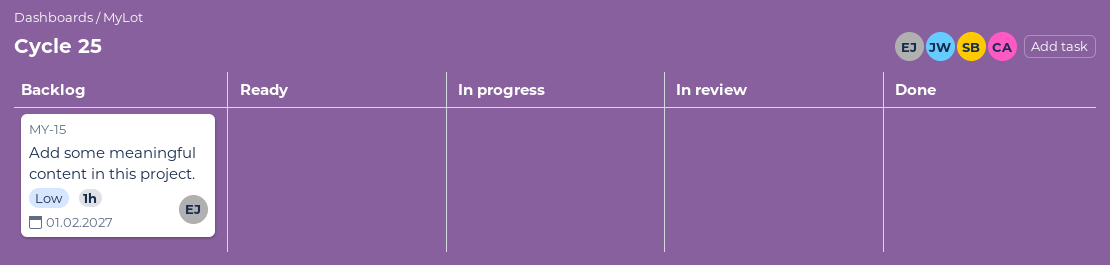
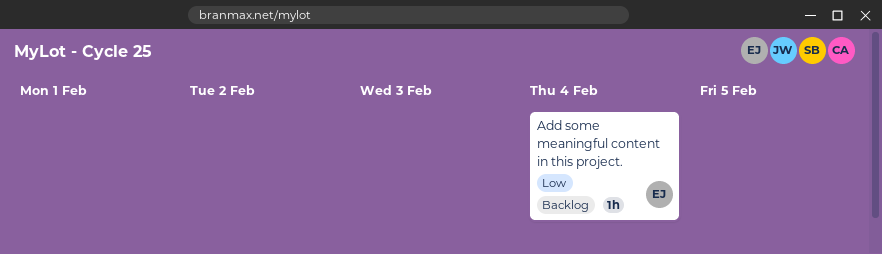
Add some meaningful content in this project., due: Feb 1 -> Feb 4

